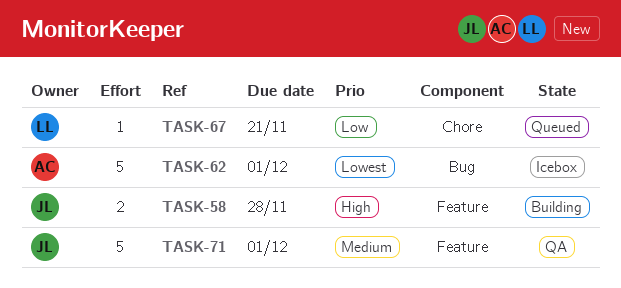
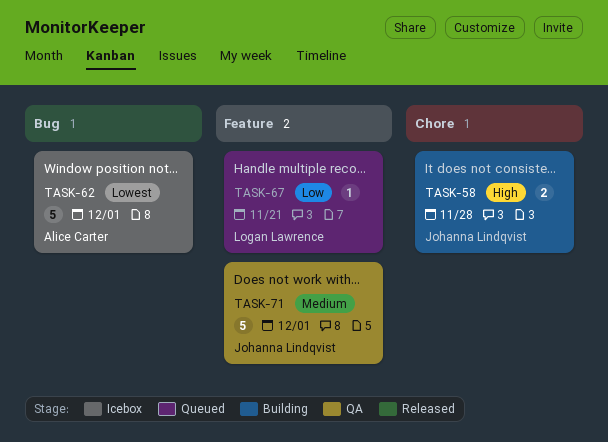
TASK-58, label: Feature -> Chore
TASK-67, label: Chore -> Feature

